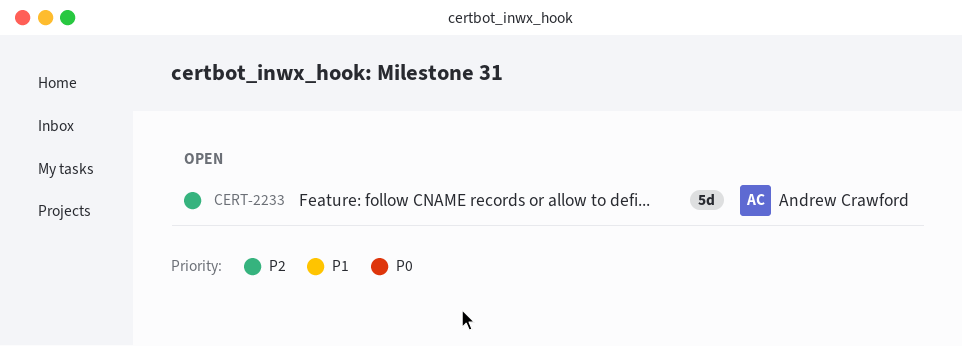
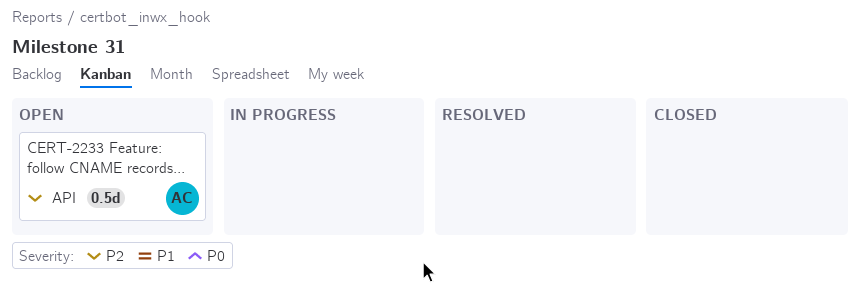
CERT-2233, estimate: 5d -> 0.5d

